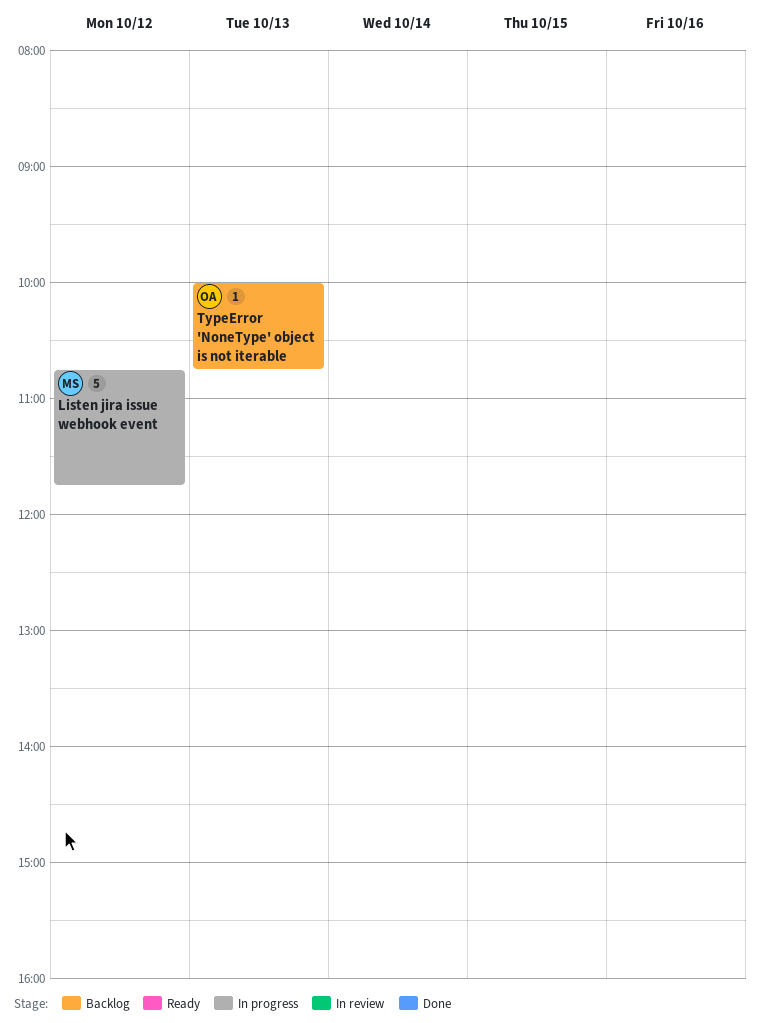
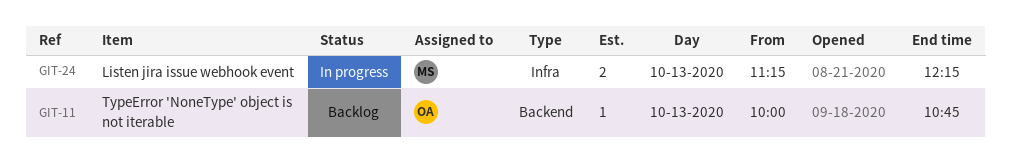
Listen jira issue webhook event, estimate: 5 -> 2
Listen jira issue webhook event, day: Oct 12 -> Oct 13
Listen jira issue webhook event, begins: 10:45 -> 11:15
Listen jira issue webhook event, ends: 11:45 -> 12:15

